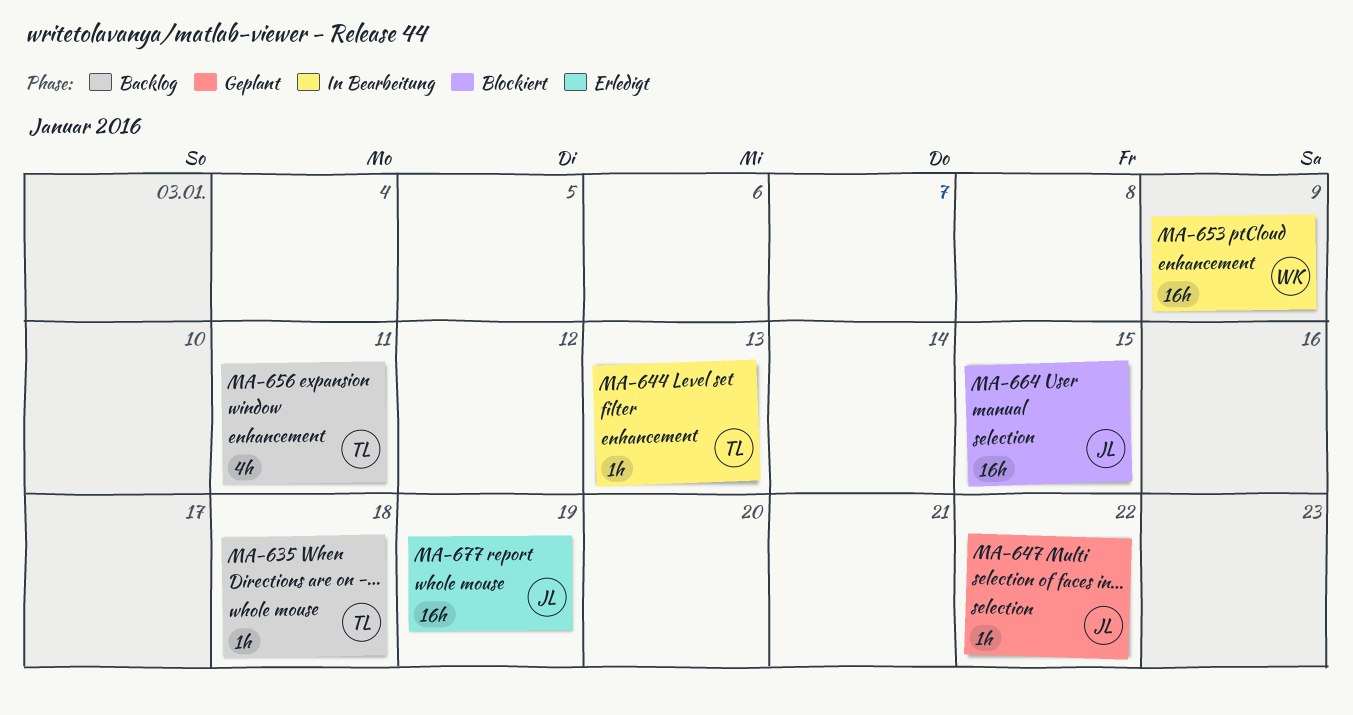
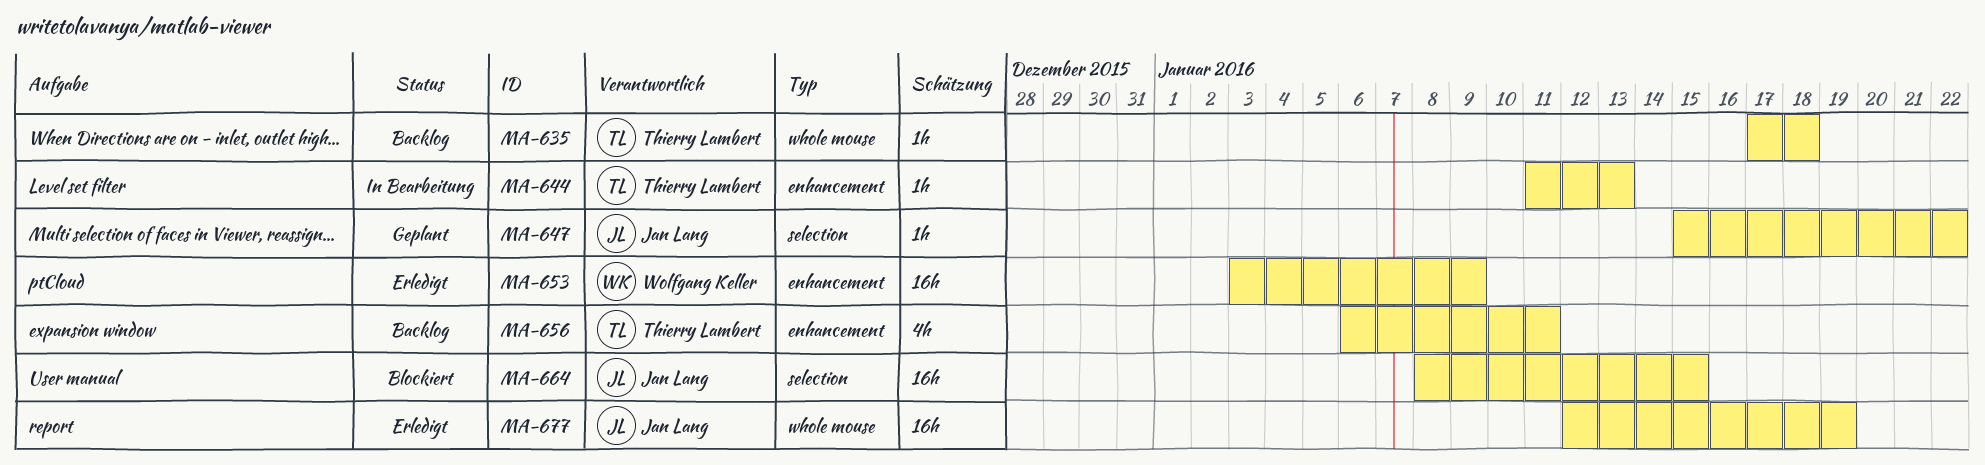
MA-653, status: In Bearbeitung -> Erledigt

